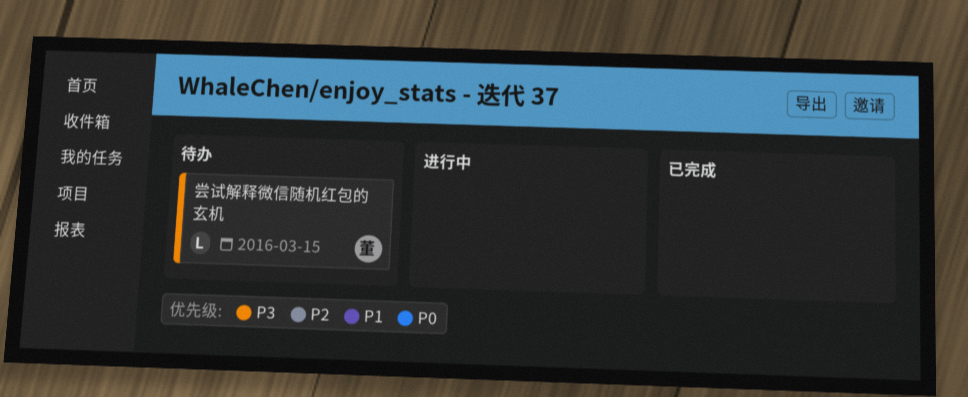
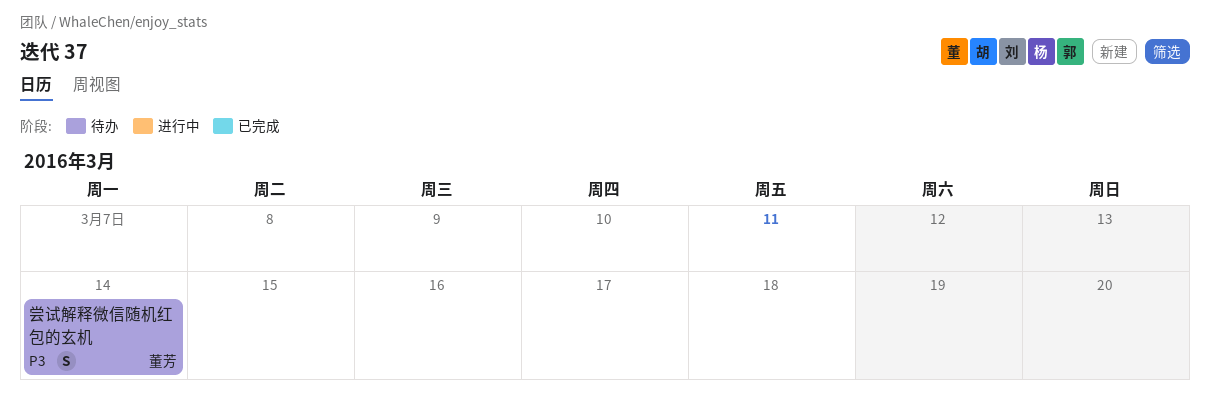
尝试解释微信随机红包的玄机, estimate: L -> S
尝试解释微信随机红包的玄机, due: Mar 15 -> Mar 14

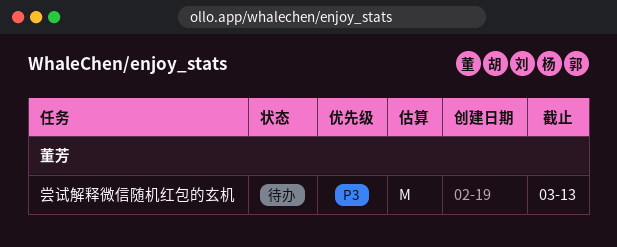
尝试解释微信随机红包的玄机, estimate: S -> M
尝试解释微信随机红包的玄机, due: Mar 14 -> Mar 13

